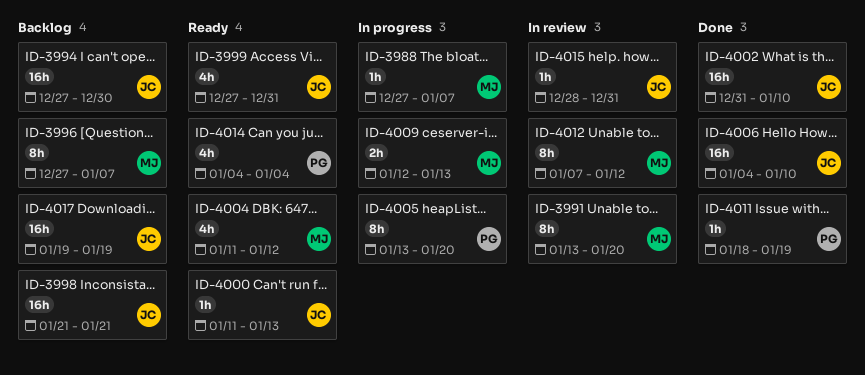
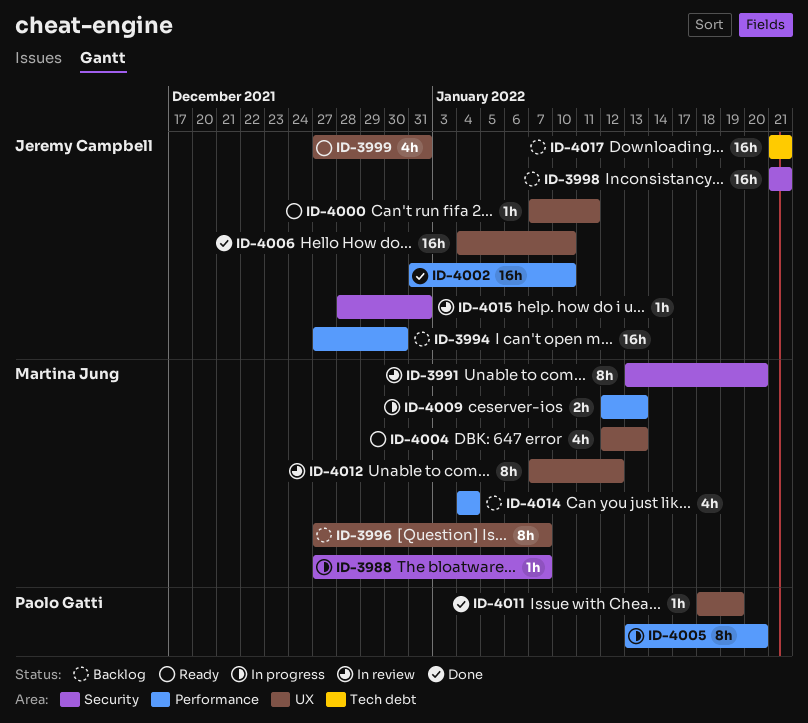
ID-4000, start: Jan 11 -> Jan 7
ID-4000, due: Jan 13 -> Jan 11
ID-4004, start: Jan 11 -> Jan 12
ID-4004, due: Jan 12 -> Jan 13
ID-4014, status: Ready -> Backlog
ID-4014, owner: Paolo Gatti -> Martina Jung
ID-4017, start: Jan 19 -> Jan 21
ID-4017, due: Jan 19 -> Jan 21

